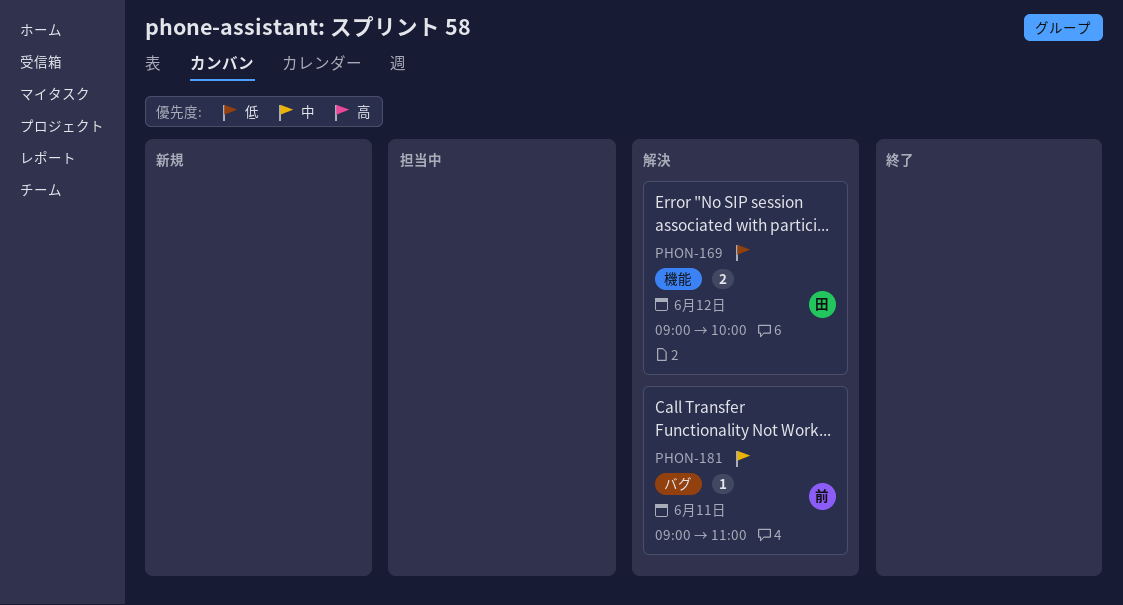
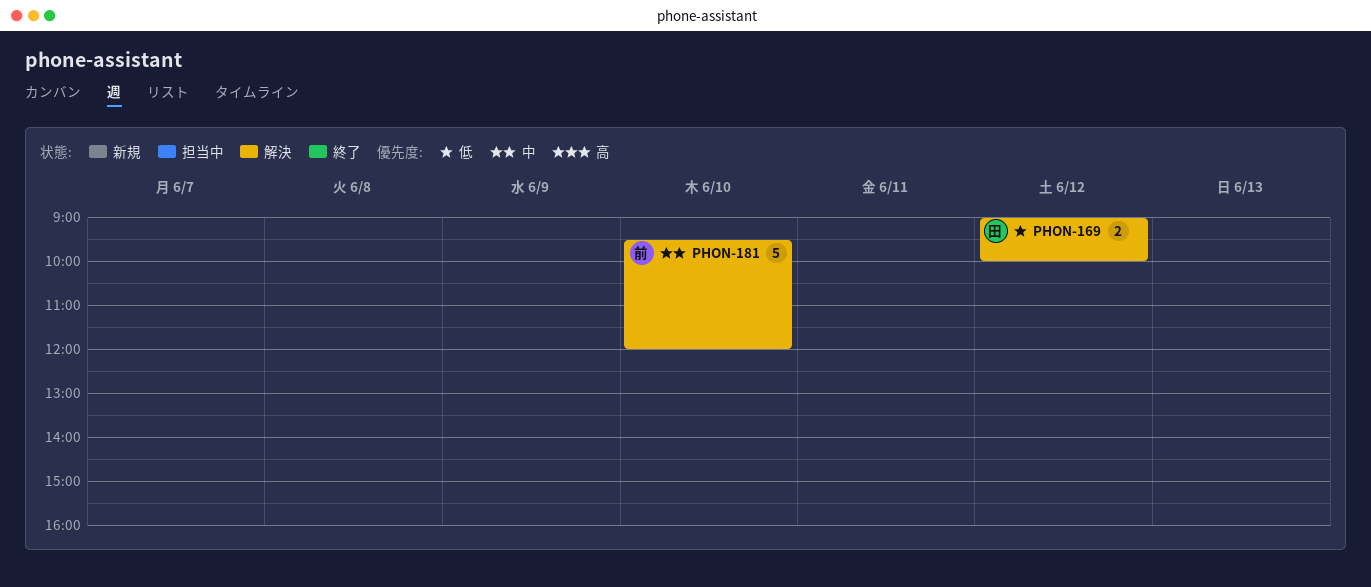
PHON-181, estimate: 1 -> 5
PHON-181, day: Jun 11 -> Jun 10
PHON-181, begins: 09:00 -> 09:30
PHON-181, ends: 11:00 -> 12:00

